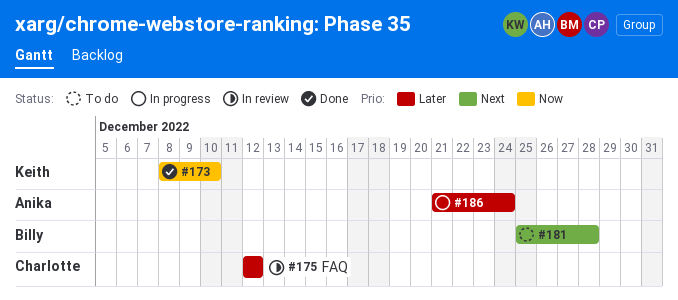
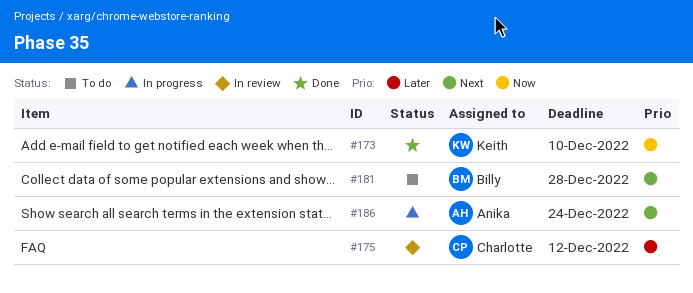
#186, priority: Later -> Next

